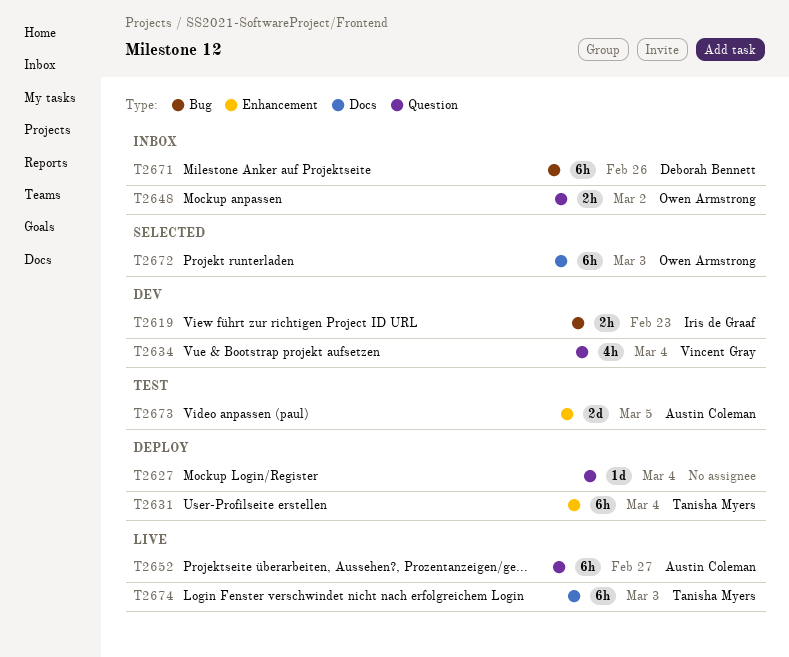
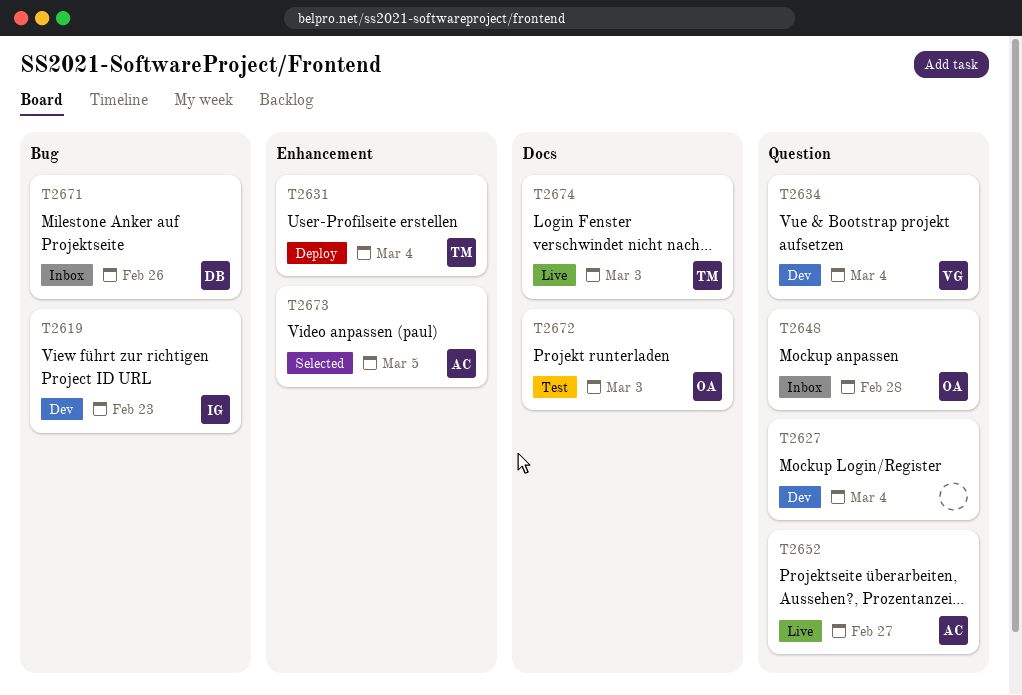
T2627, status: Deploy -> Dev
T2648, due: Mar 2 -> Feb 28
T2672, status: Selected -> Test
T2673, status: Test -> Selected

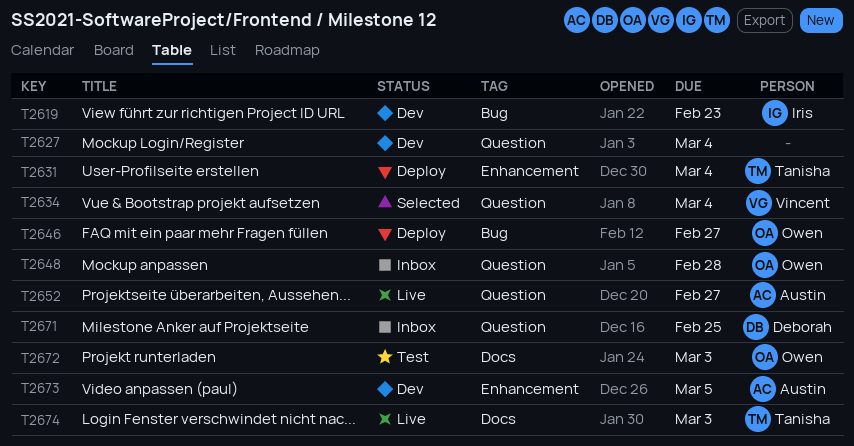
T2634, status: Dev -> Selected
T2646: none -> present
T2671, label: Bug -> Question
T2671, due: Feb 26 -> Feb 25
T2673, status: Selected -> Dev

